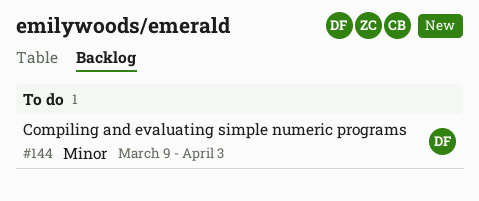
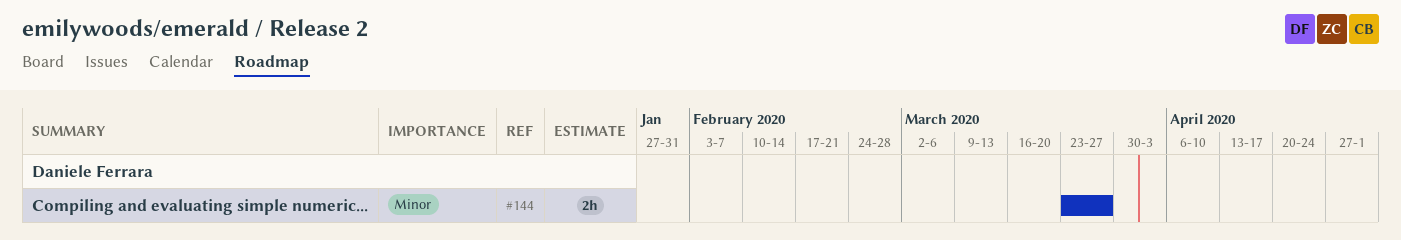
#144, start: Mar 9 -> Mar 23
#144, due: Apr 3 -> Mar 27

